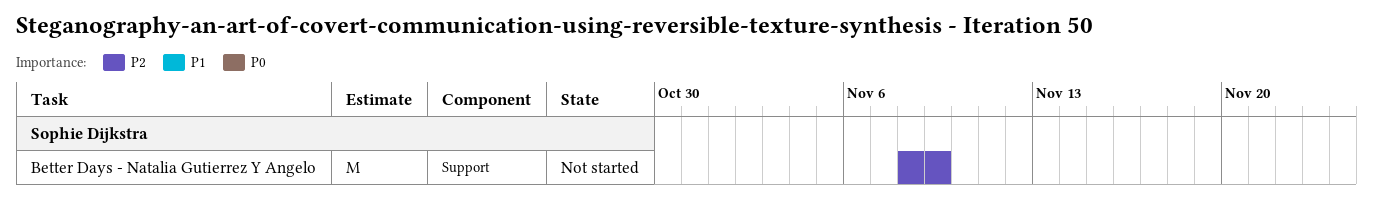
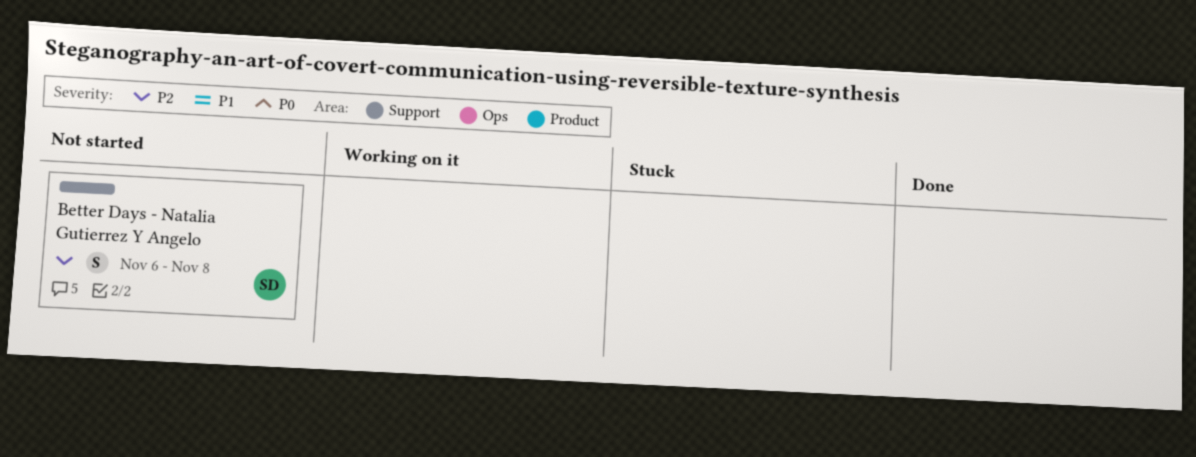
Better Days - Natalia Gutierrez Y Angelo, estimate: M -> S
Better Days - Natalia Gutierrez Y Angelo, start: Nov 8 -> Nov 6
Better Days - Natalia Gutierrez Y Angelo, due: Nov 9 -> Nov 8

